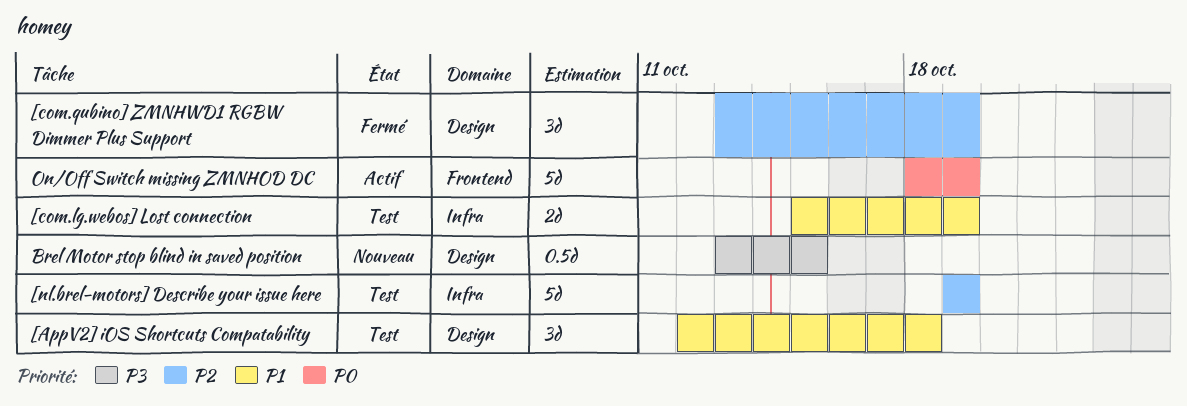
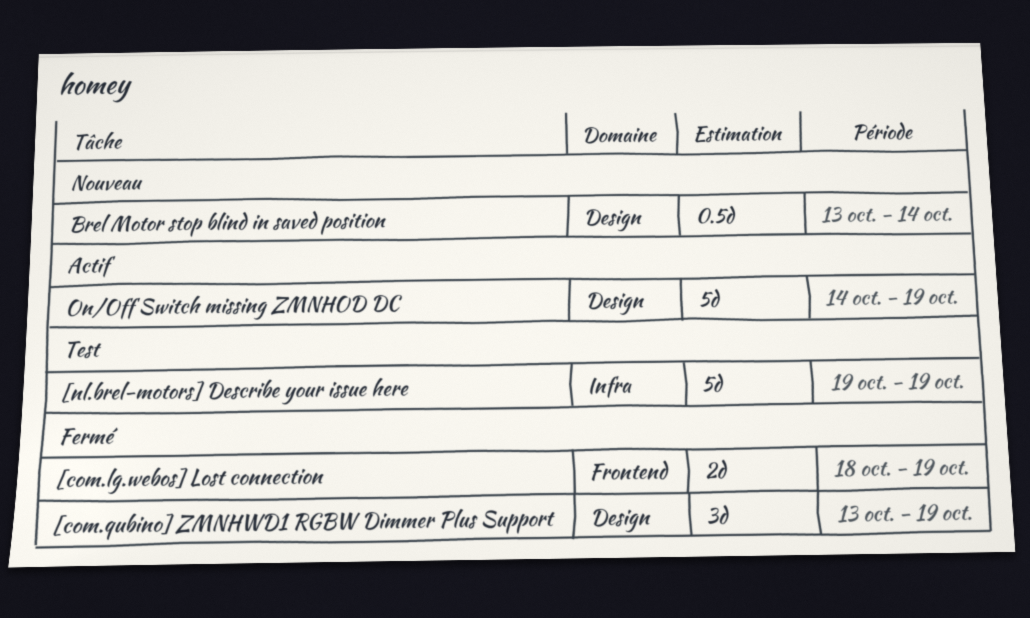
[AppV2] iOS Shortcuts Compatability: present -> none
[com.lg.webos] Lost connection, status: Test -> Fermé
[com.lg.webos] Lost connection, label: Infra -> Frontend
[com.lg.webos] Lost connection, start: Oct 15 -> Oct 18
Brel Motor stop blind in saved position, due: Oct 15 -> Oct 14
On/Off Switch missing ZMNHOD DC, label: Frontend -> Design
On/Off Switch missing ZMNHOD DC, start: Oct 18 -> Oct 14

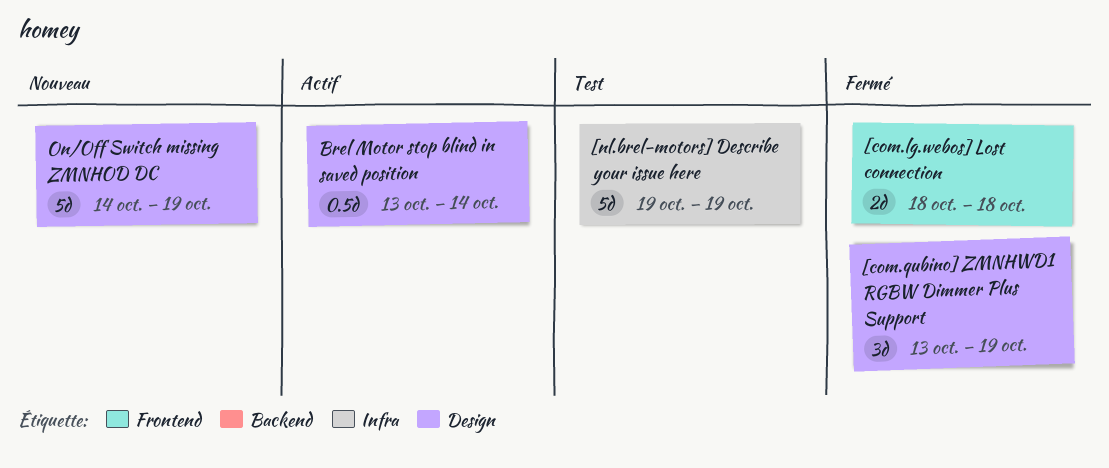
[com.lg.webos] Lost connection, due: Oct 19 -> Oct 18
Brel Motor stop blind in saved position, status: Nouveau -> Actif
On/Off Switch missing ZMNHOD DC, status: Actif -> Nouveau

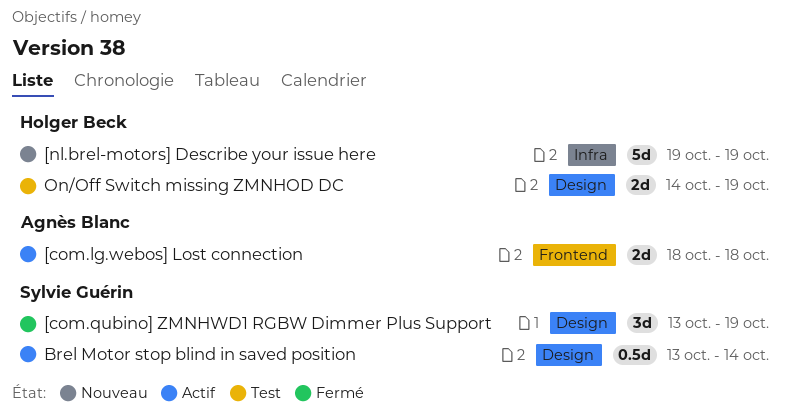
[com.lg.webos] Lost connection, status: Fermé -> Actif
[nl.brel-motors] Describe your issue here, status: Test -> Nouveau
On/Off Switch missing ZMNHOD DC, status: Nouveau -> Test
On/Off Switch missing ZMNHOD DC, estimate: 5d -> 2d

